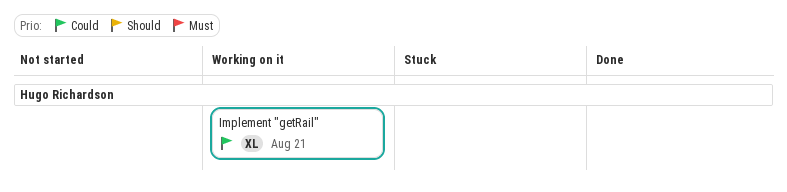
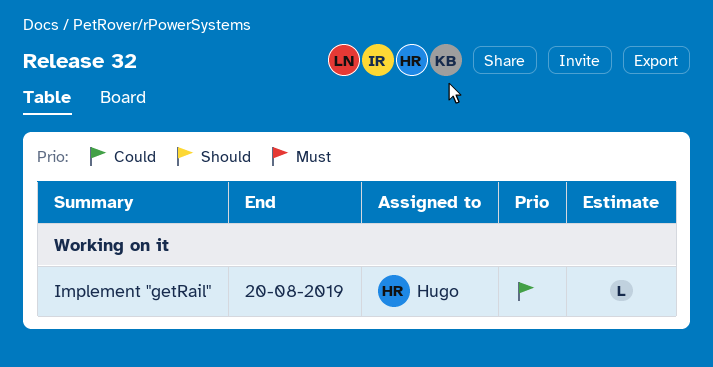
Implement "getRail", estimate: XL -> L
Implement "getRail", due: Aug 21 -> Aug 20

